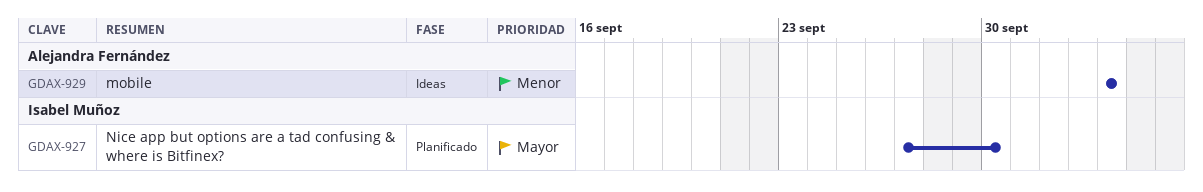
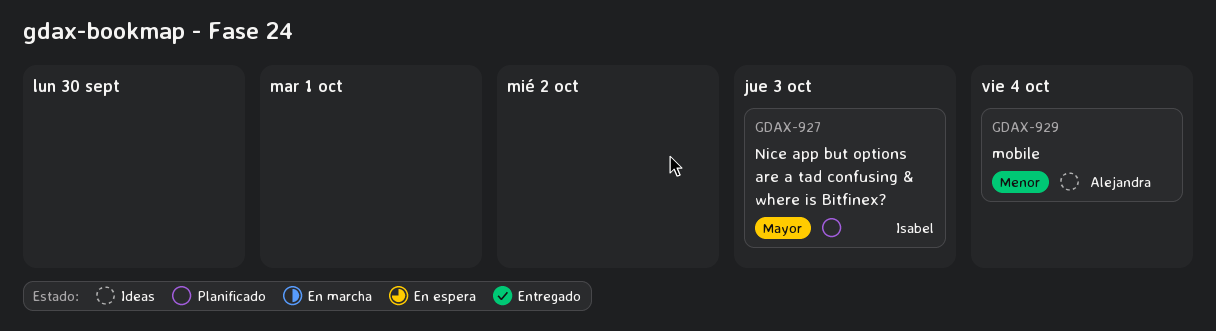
GDAX-927, due: Sep 30 -> Oct 3

